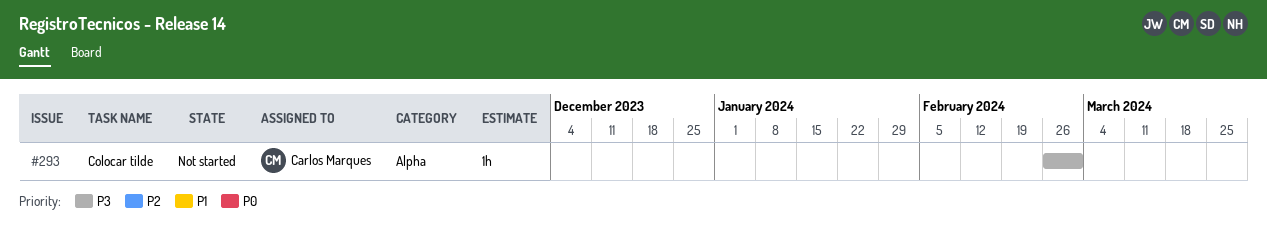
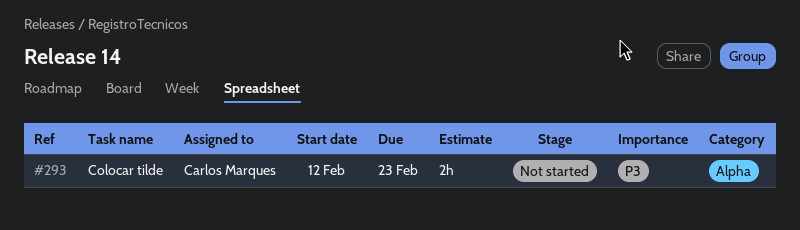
#293, estimate: 1h -> 2h
#293, start: Feb 26 -> Feb 12
#293, due: Mar 1 -> Feb 23

